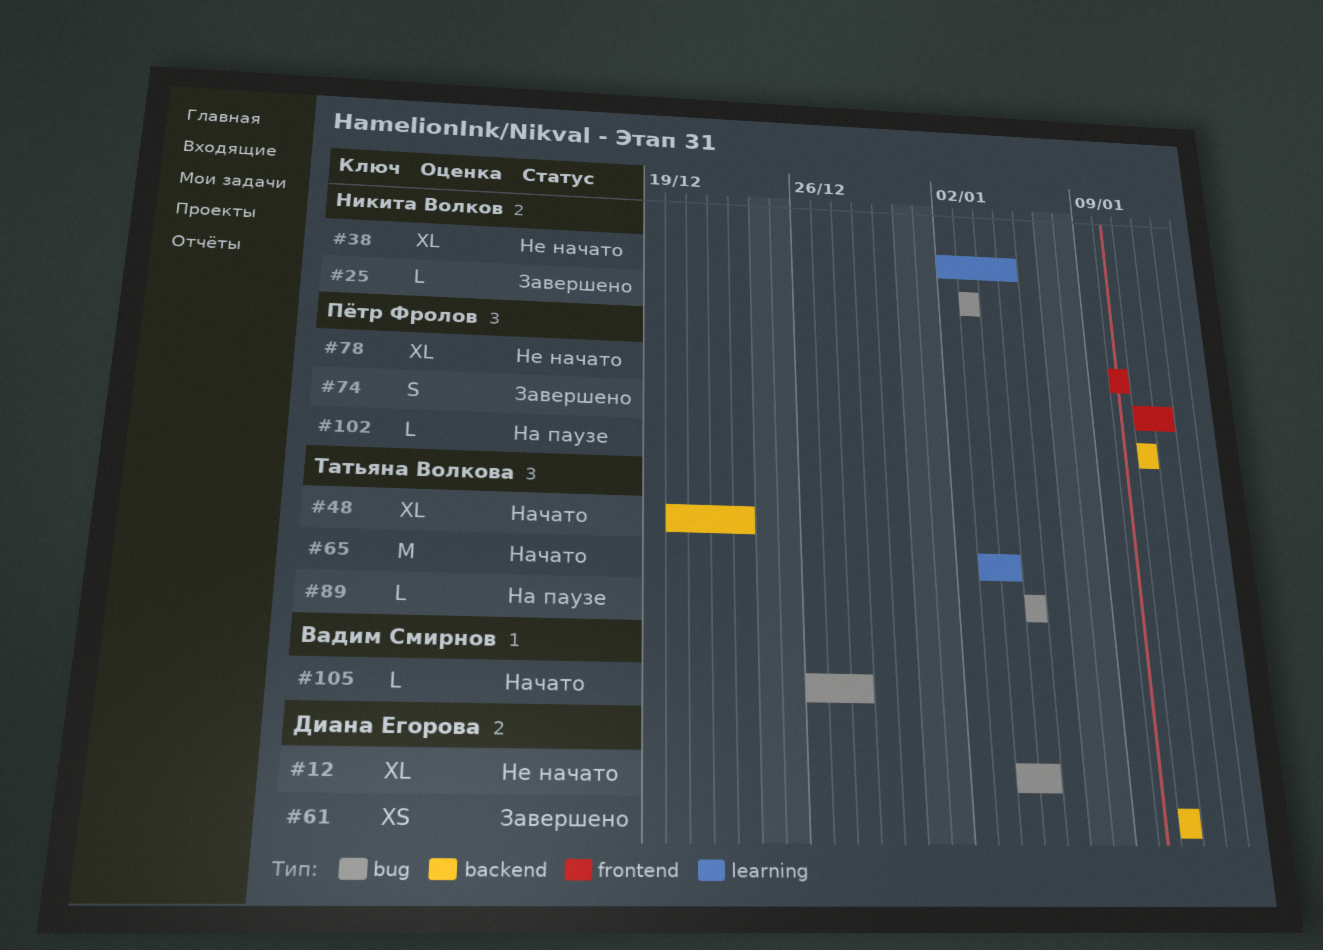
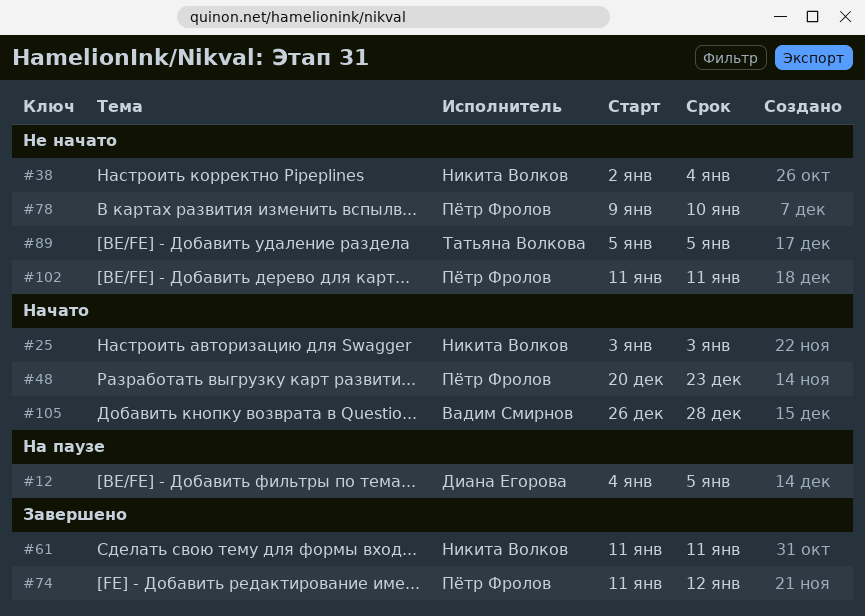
#12, status: Не начато -> На паузе
#25, status: Завершено -> Начато
#38, due: Jan 5 -> Jan 4
#48, owner: Татьяна Волкова -> Пётр Фролов
#61, owner: Диана Егорова -> Никита Волков
#65: present -> none
#78, start: Jan 10 -> Jan 9
#89, status: На паузе -> Не начато
#102, status: На паузе -> Не начато

